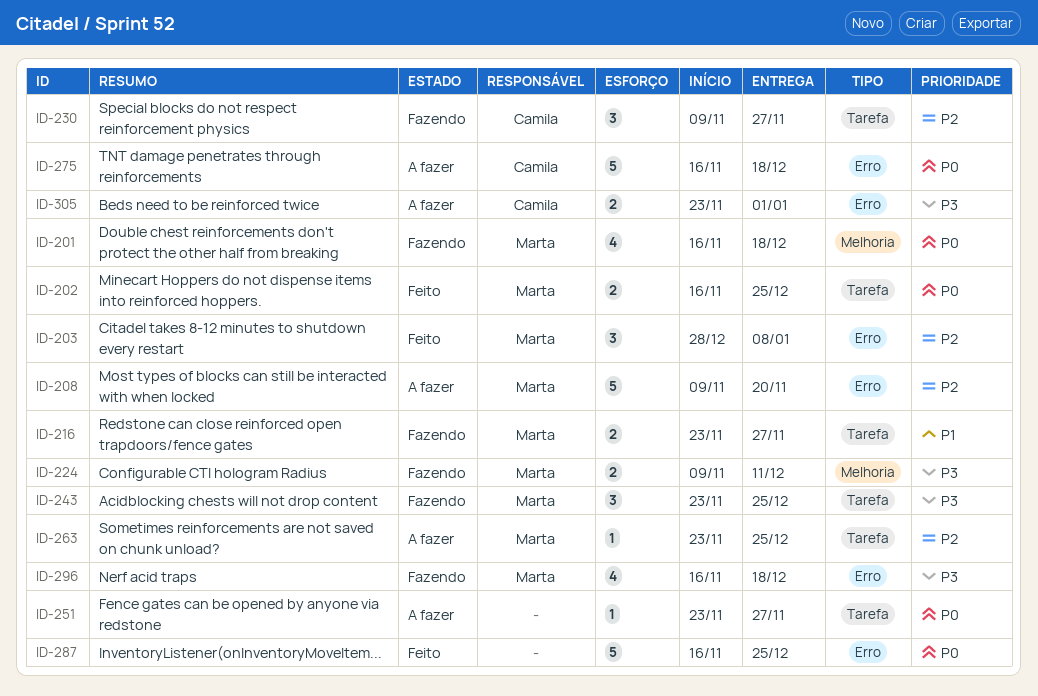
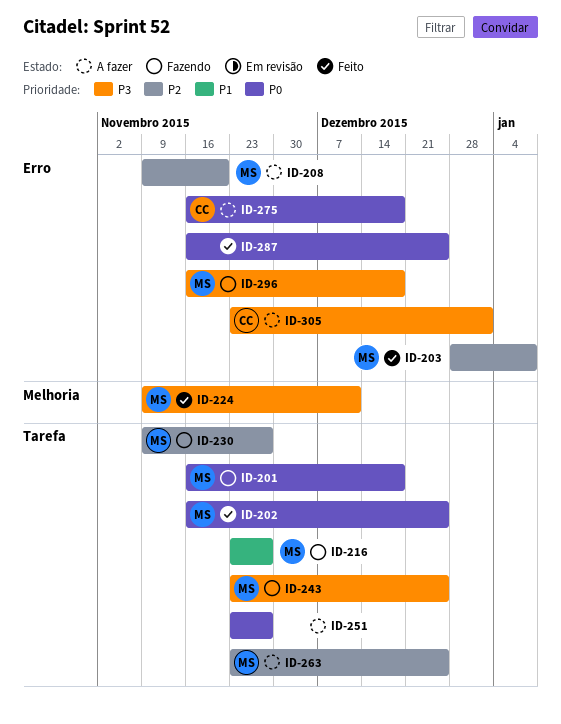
ID-201, label: Melhoria -> Tarefa
ID-224, status: Fazendo -> Feito
ID-230, owner: Camila -> Marta

